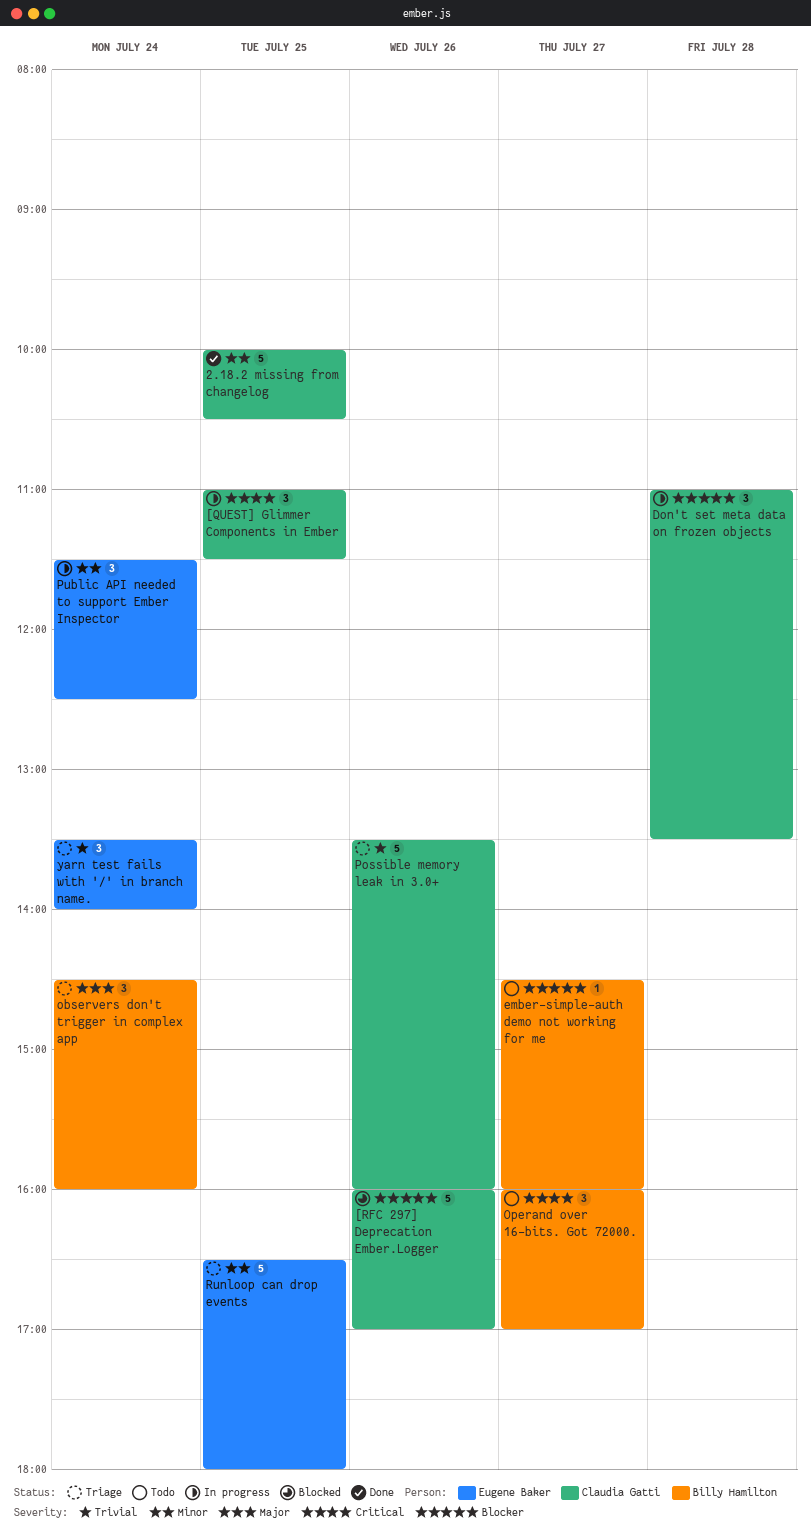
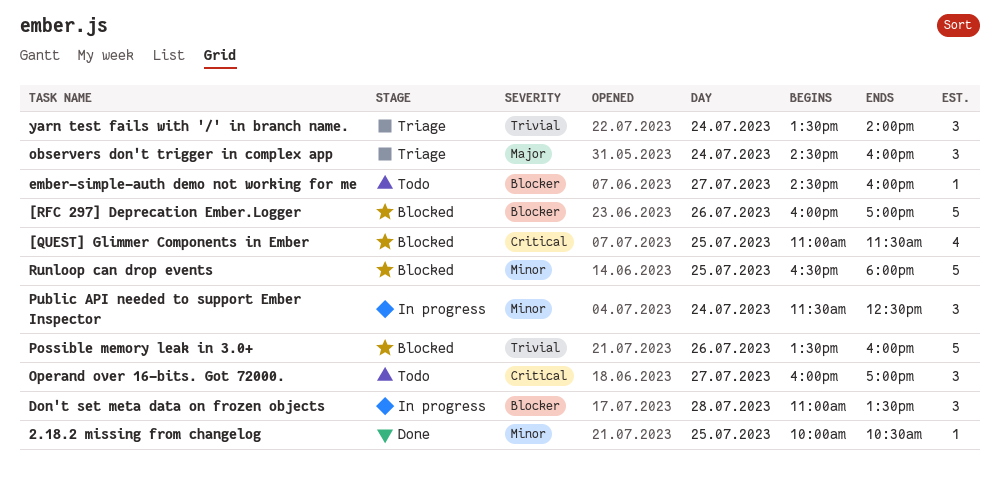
2.18.2 missing from changelog, estimate: 5 -> 1
[QUEST] Glimmer Components in Ember, status: In progress -> Blocked
[QUEST] Glimmer Components in Ember, estimate: 3 -> 4
Possible memory leak in 3.0+, status: Triage -> Blocked
Runloop can drop events, status: Triage -> Blocked

